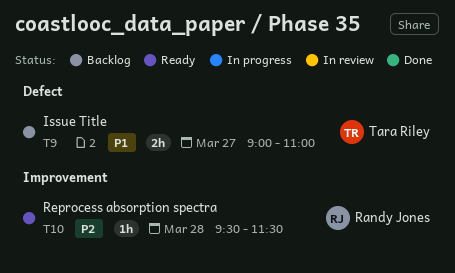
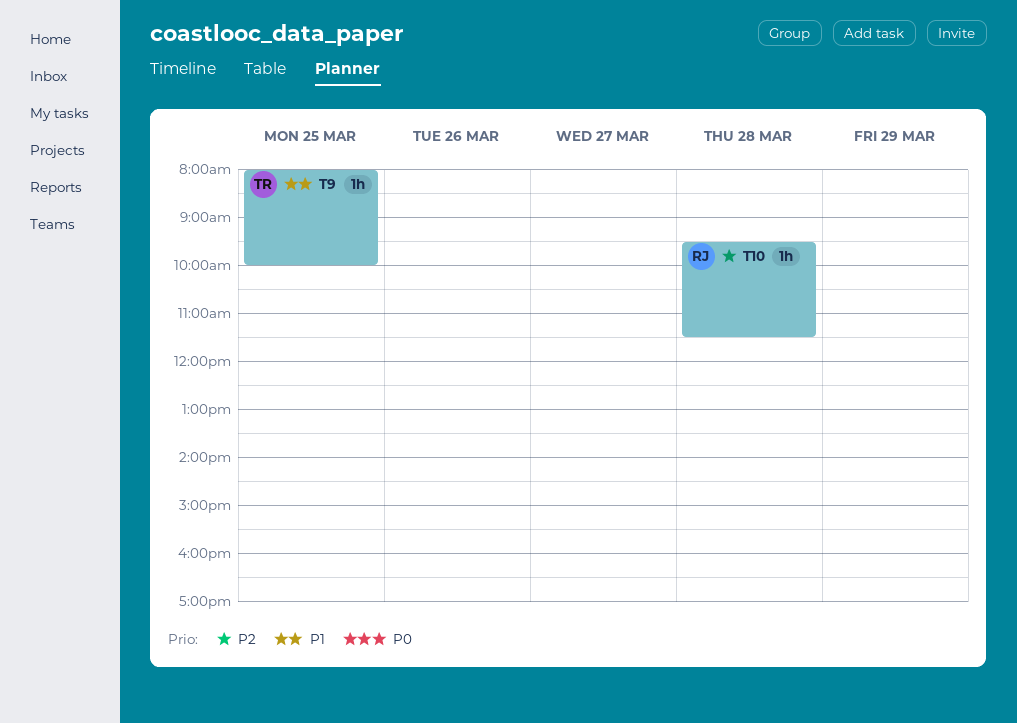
T9, estimate: 2h -> 1h
T9, day: Mar 27 -> Mar 25
T9, begins: 09:00 -> 08:00
T9, ends: 11:00 -> 10:00

